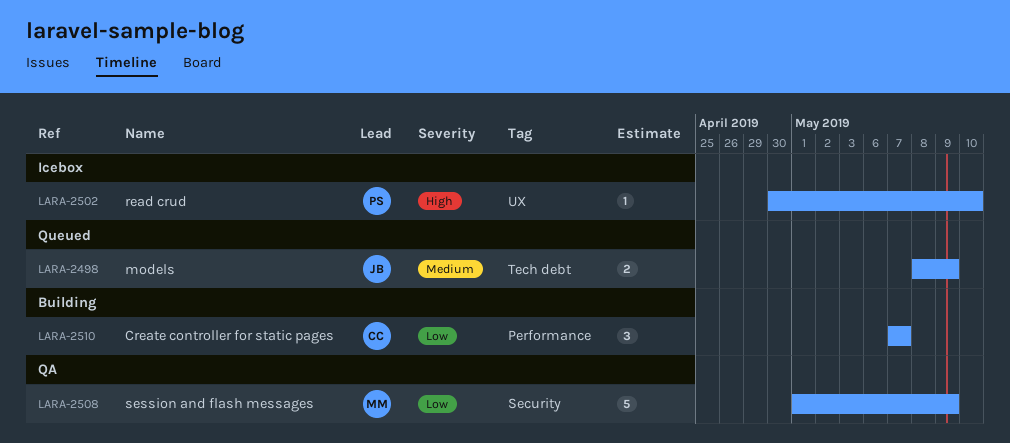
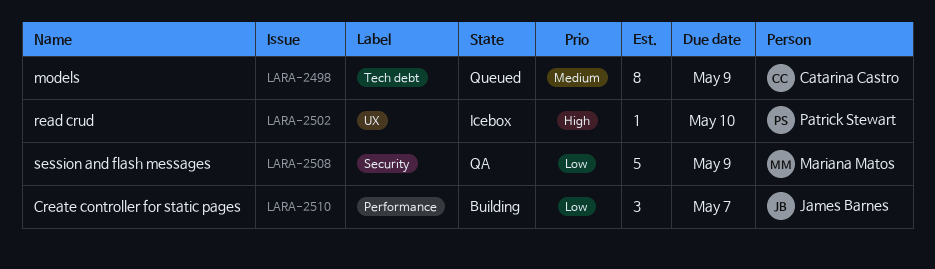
LARA-2498, owner: James Barnes -> Catarina Castro
LARA-2498, estimate: 2 -> 8
LARA-2510, owner: Catarina Castro -> James Barnes

